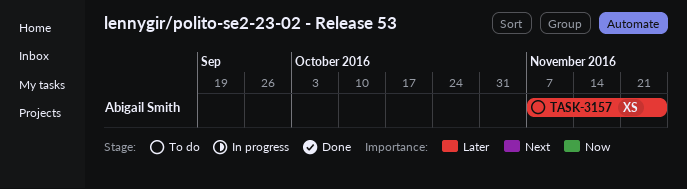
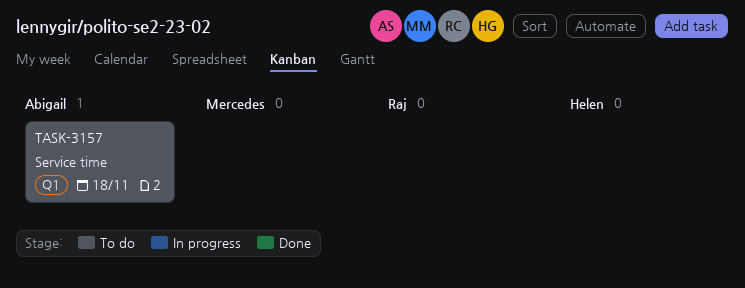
TASK-3157, due: Nov 25 -> Nov 18

